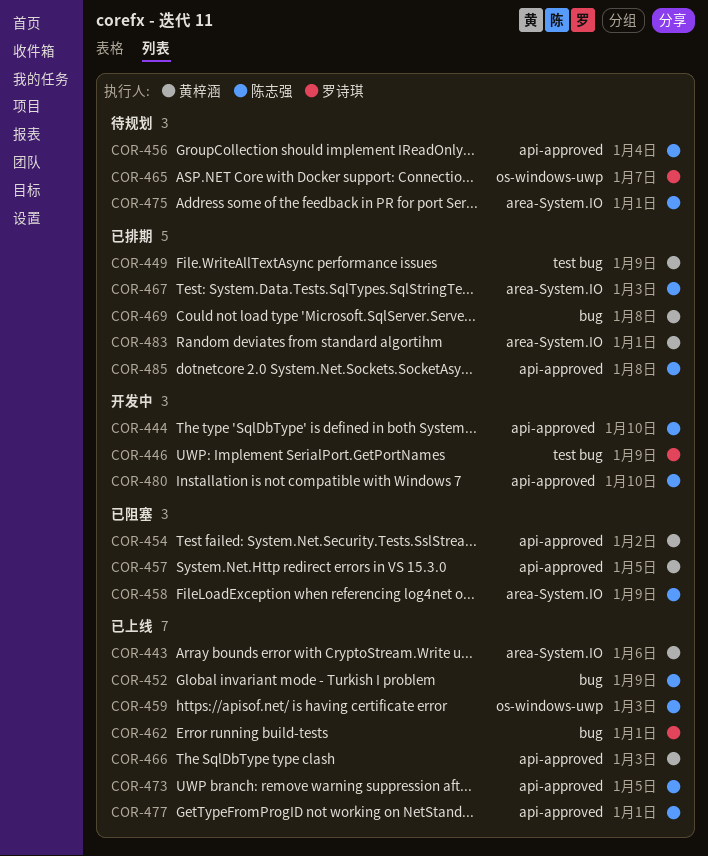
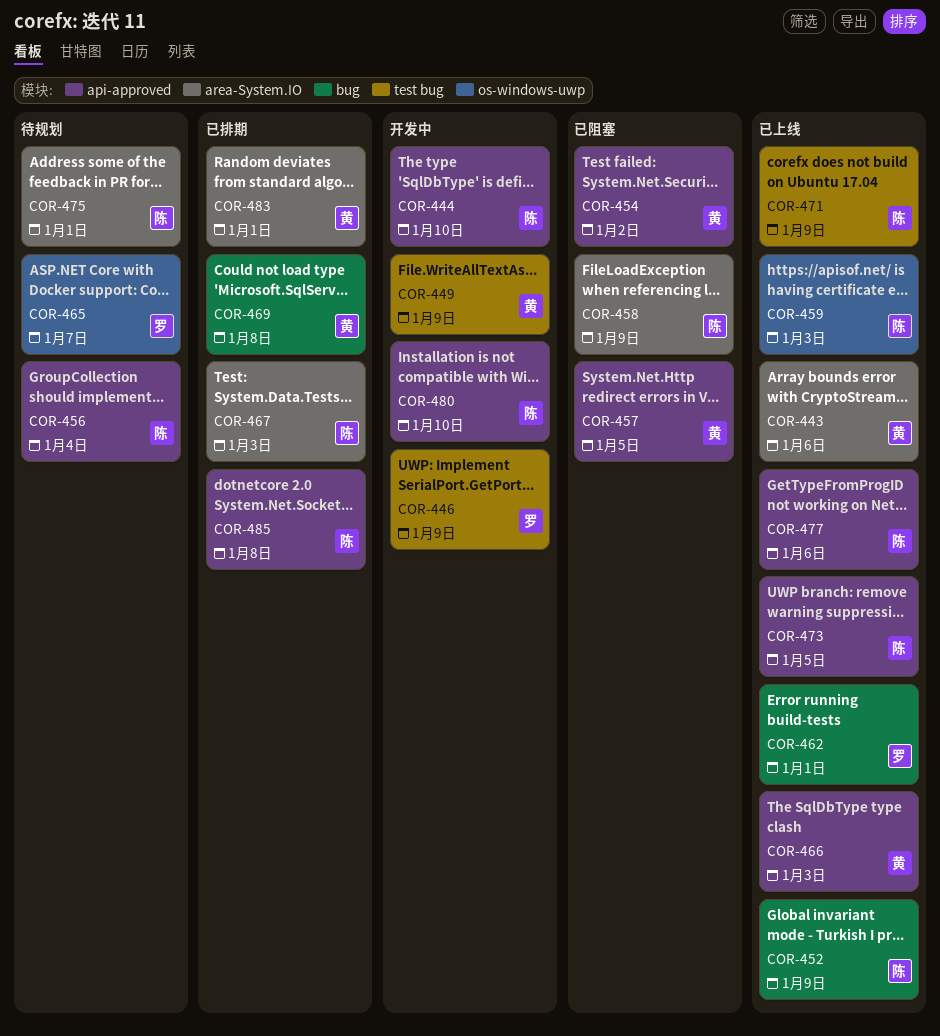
COR-449, status: 已排期 -> 开发中
COR-471: none -> present
COR-477, due: Jan 1 -> Jan 6

